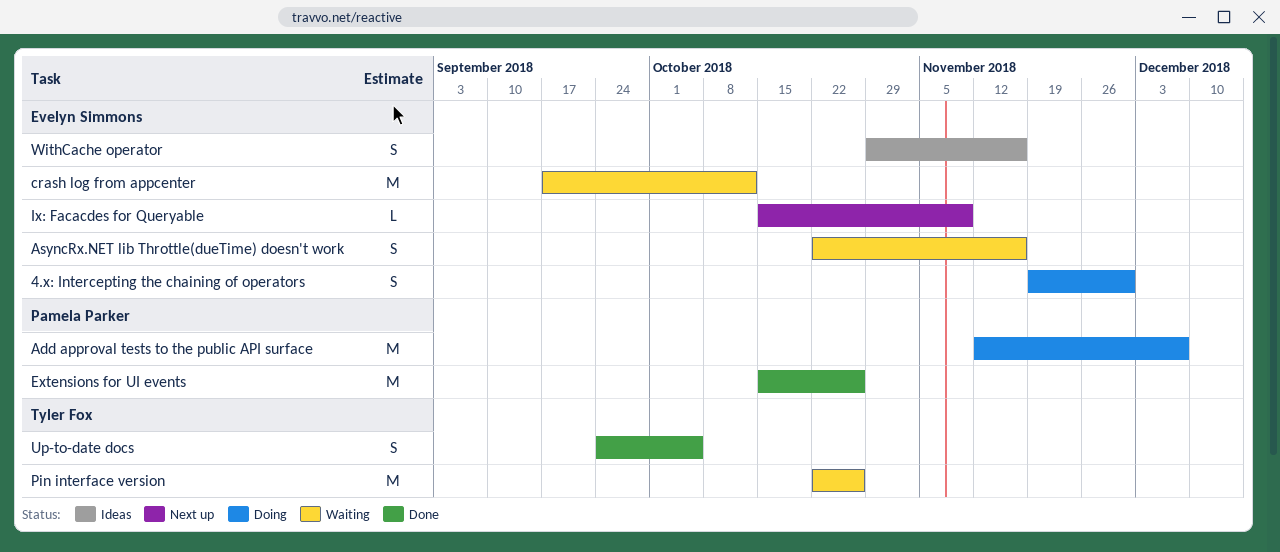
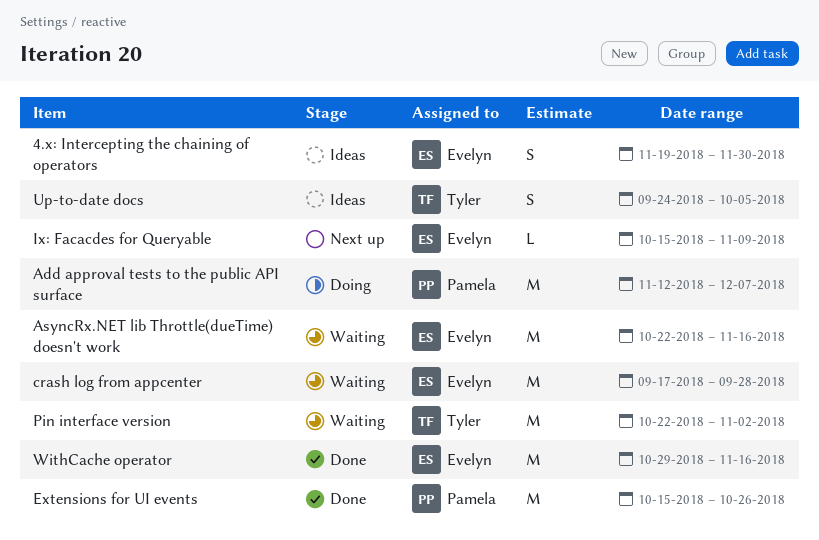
4.x: Intercepting the chaining of operators, status: Doing -> Ideas
AsyncRx.NET lib Throttle(dueTime) doesn't work, estimate: S -> M
crash log from appcenter, due: Oct 12 -> Sep 28
Pin interface version, due: Oct 26 -> Nov 2
Up-to-date docs, status: Done -> Ideas
WithCache operator, status: Ideas -> Done
WithCache operator, estimate: S -> M

